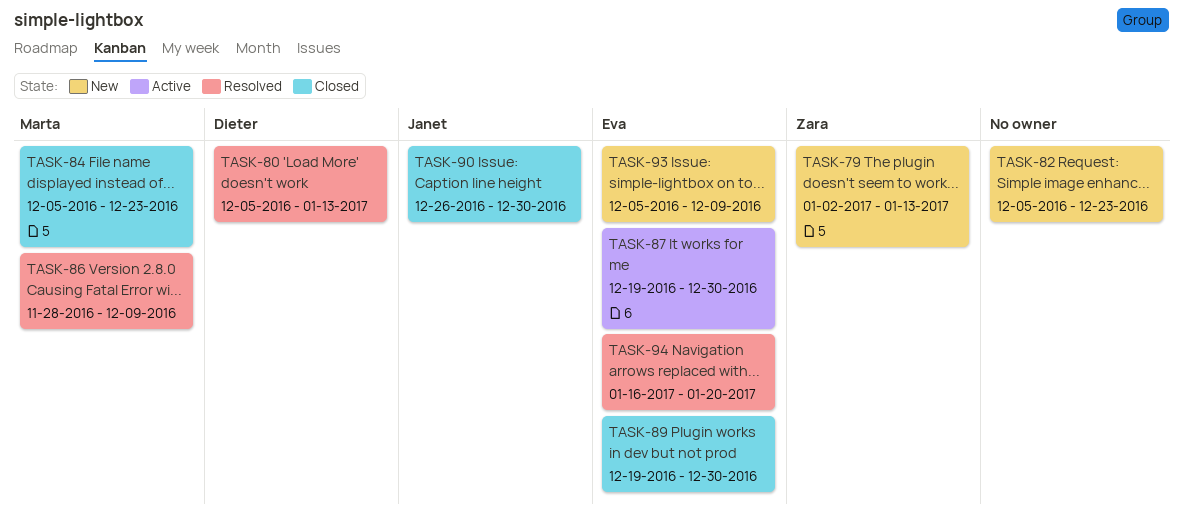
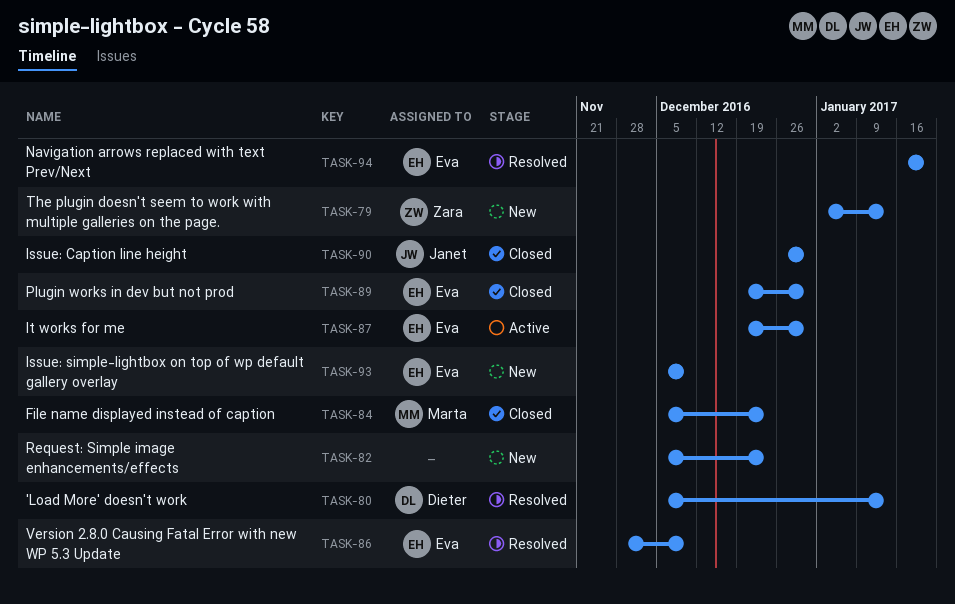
TASK-86, owner: Marta -> Eva

